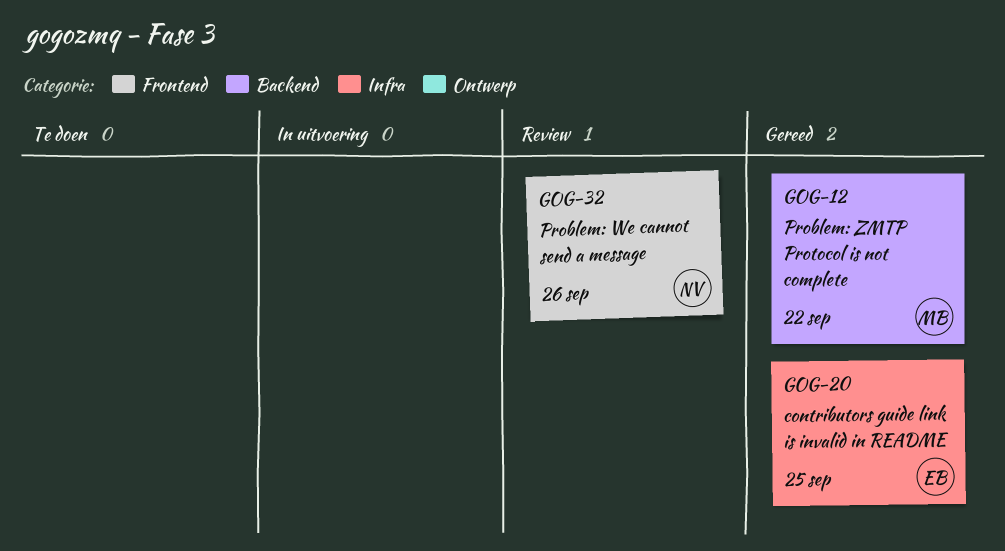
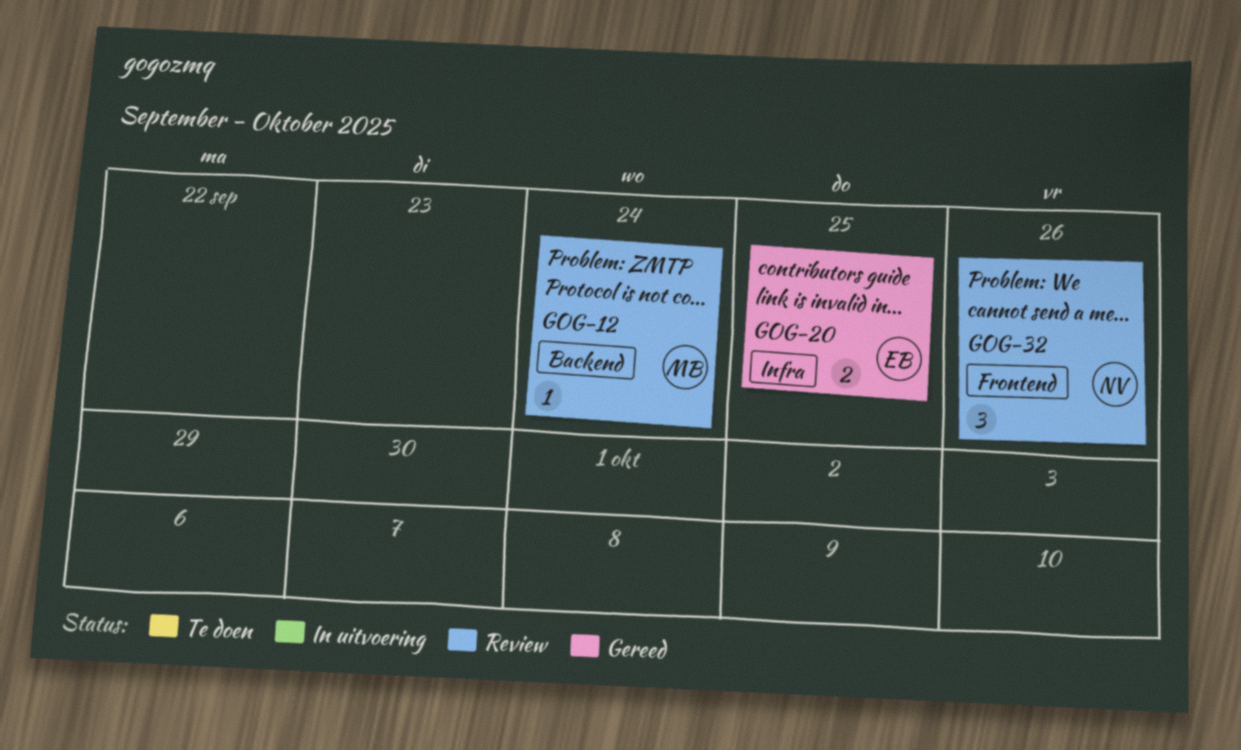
GOG-12, status: Gereed -> Review
GOG-12, due: Sep 22 -> Sep 24

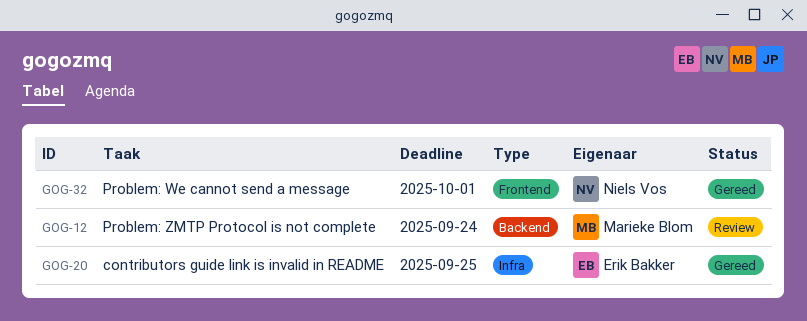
GOG-32, status: Review -> Gereed
GOG-32, due: Sep 26 -> Oct 1

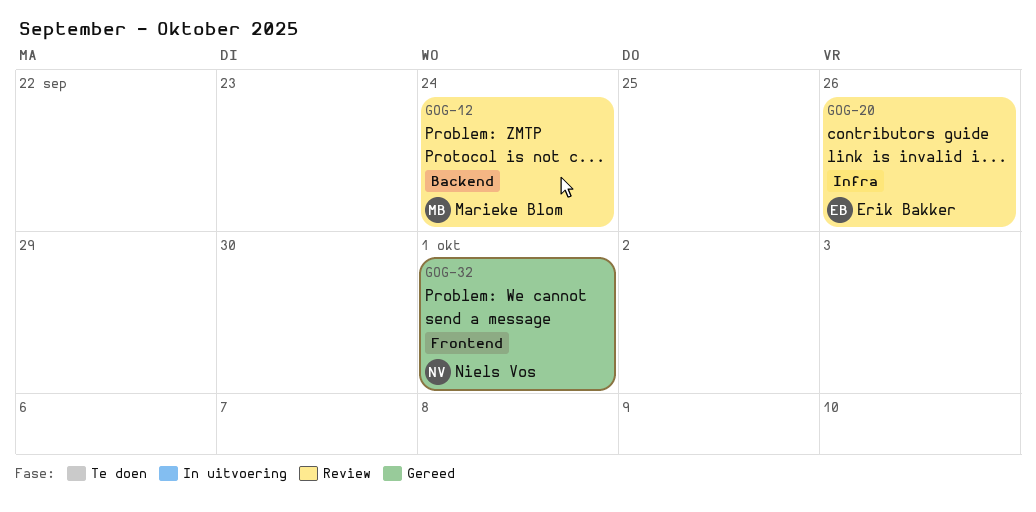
GOG-20, status: Gereed -> Review
GOG-20, due: Sep 25 -> Sep 26

